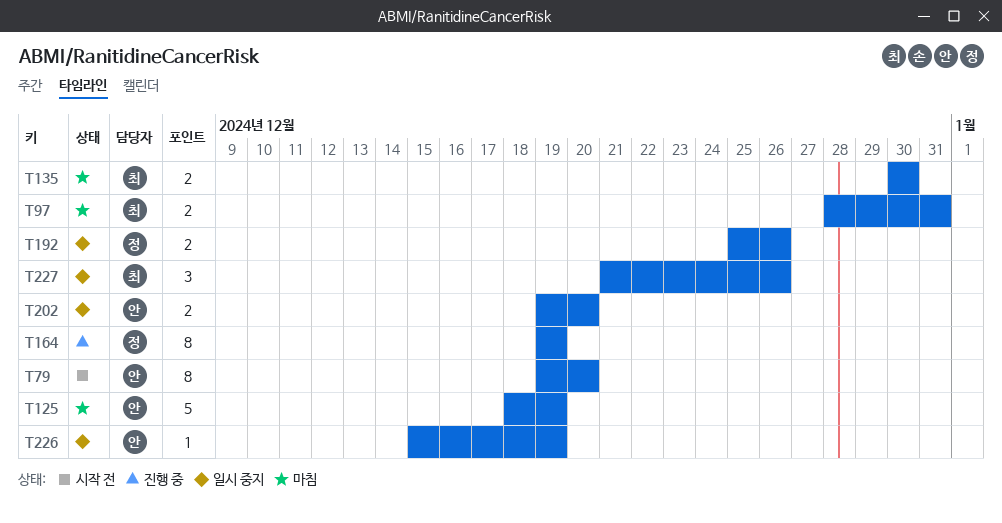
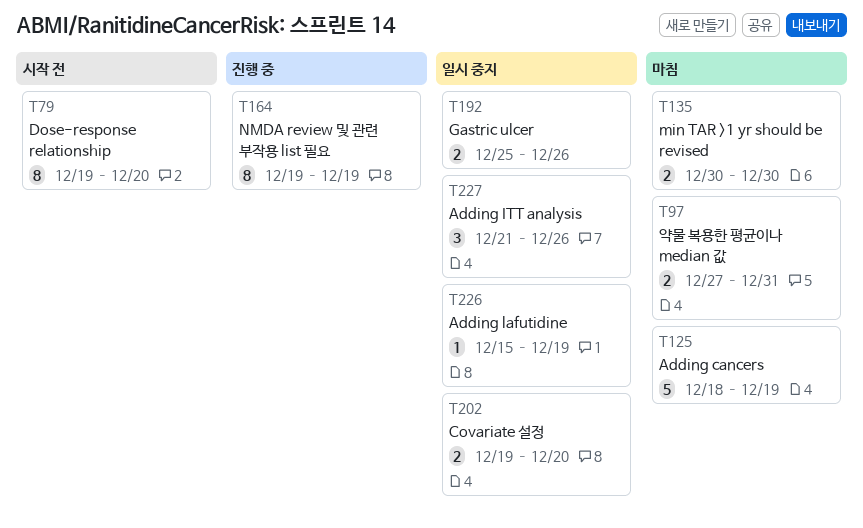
T97, start: Dec 28 -> Dec 27

